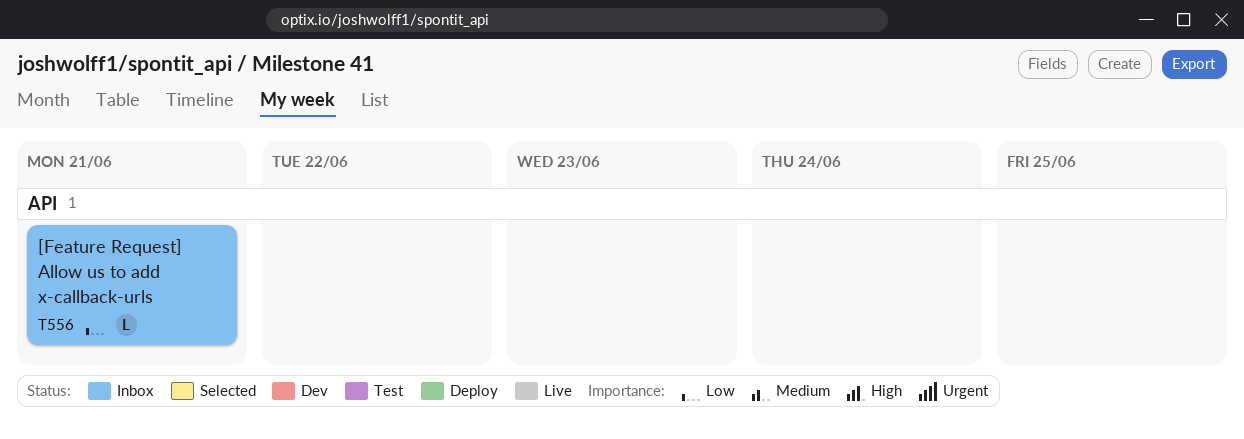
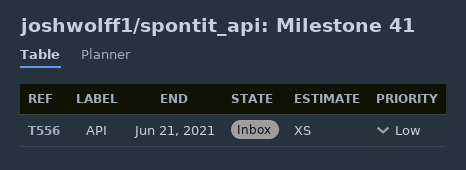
T556, estimate: L -> XS

